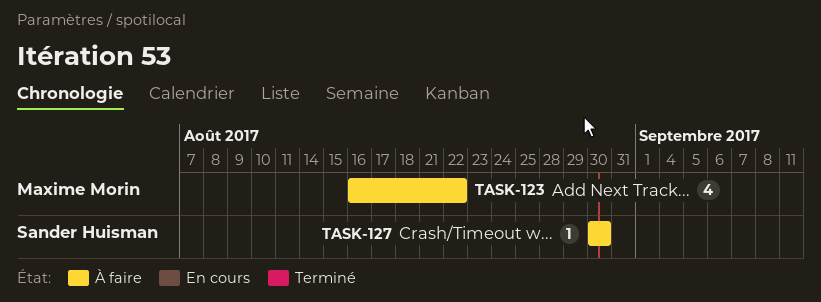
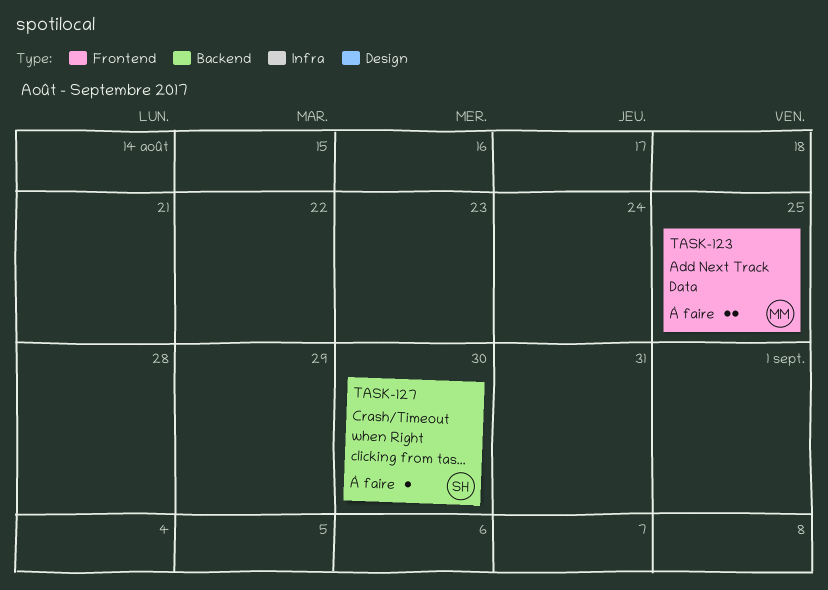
TASK-123, estimate: 4 -> 2
TASK-123, due: Aug 22 -> Aug 25

